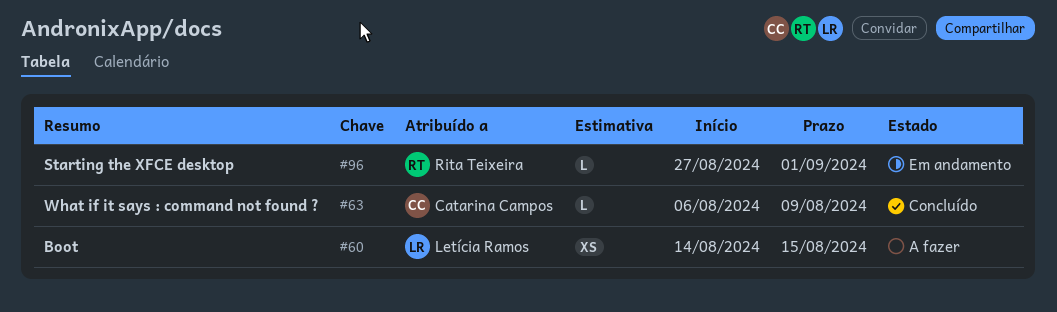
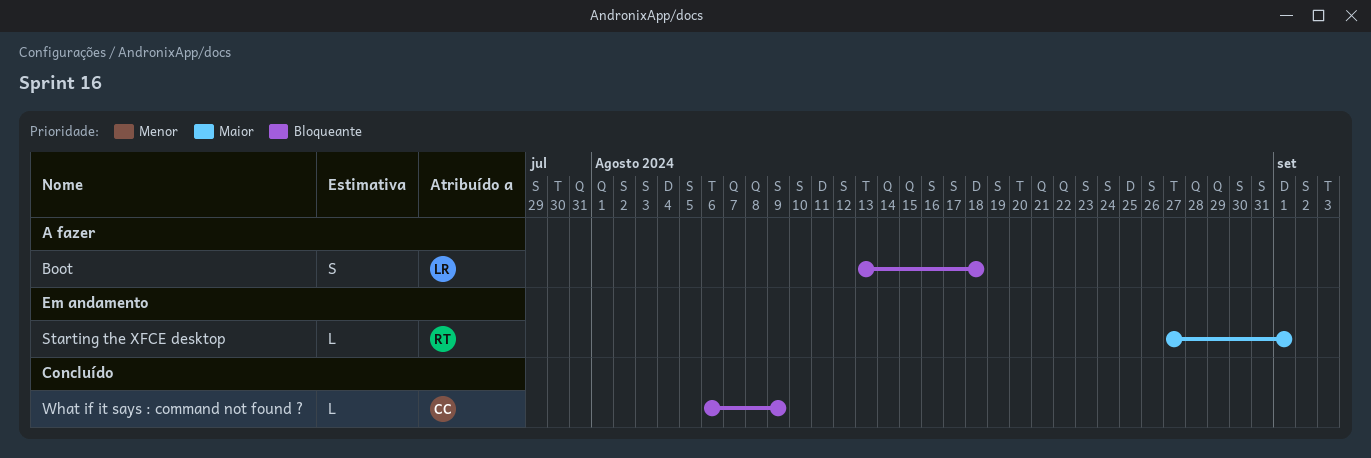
Boot, estimate: XS -> S
Boot, start: Aug 14 -> Aug 13
Boot, due: Aug 15 -> Aug 18

